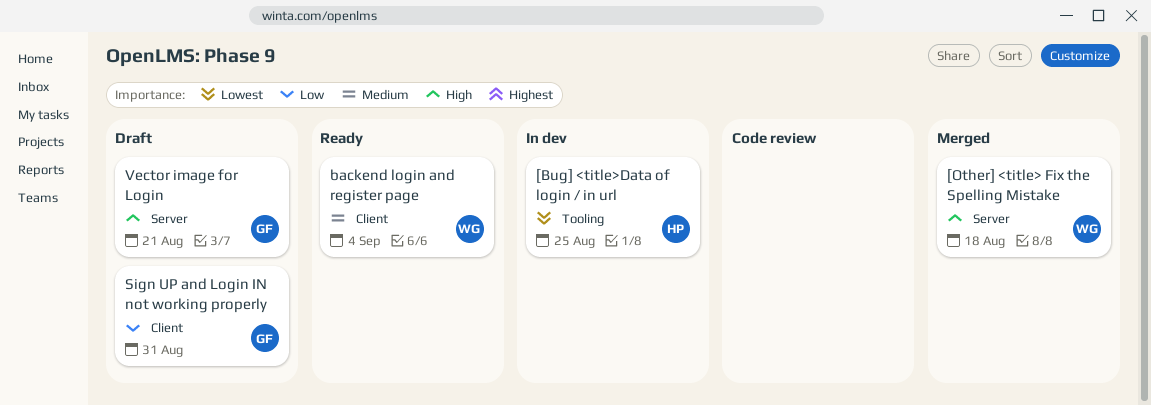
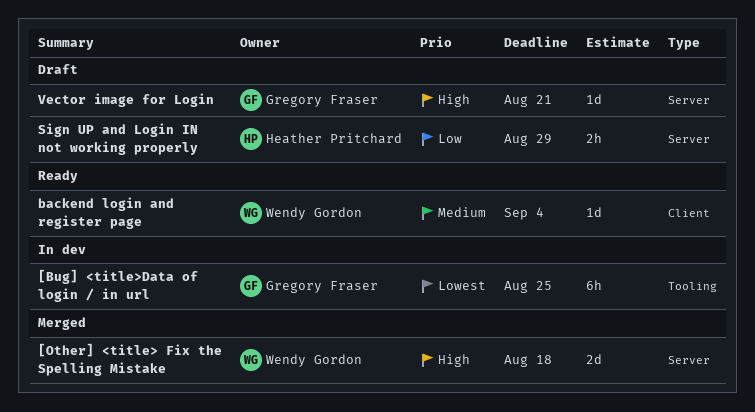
[Bug] <title>Data of login / in url, owner: Heather Pritchard -> Gregory Fraser
Sign UP and Login IN not working properly, owner: Gregory Fraser -> Heather Pritchard
Sign UP and Login IN not working properly, label: Client -> Server
Sign UP and Login IN not working properly, due: Aug 31 -> Aug 29

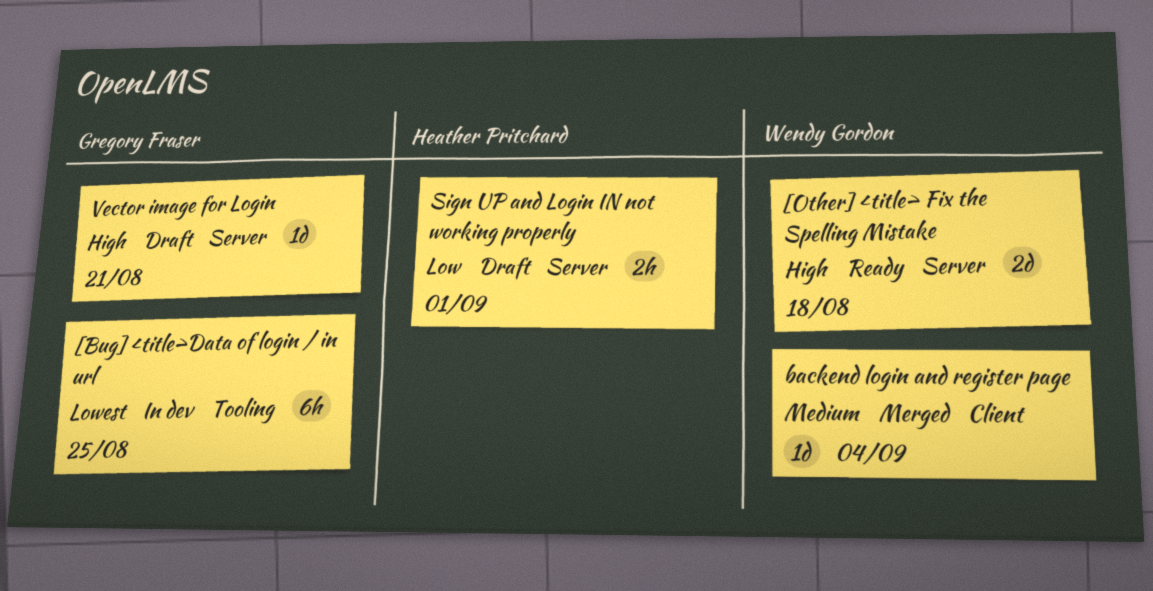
[Other] <title> Fix the Spelling Mistake, status: Merged -> Ready
backend login and register page, status: Ready -> Merged
Sign UP and Login IN not working properly, due: Aug 29 -> Sep 1

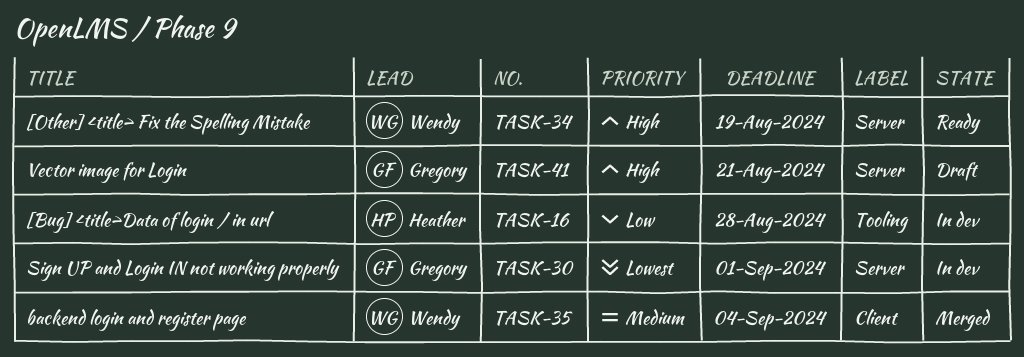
[Bug] <title>Data of login / in url, owner: Gregory Fraser -> Heather Pritchard
[Bug] <title>Data of login / in url, priority: Lowest -> Low
[Bug] <title>Data of login / in url, due: Aug 25 -> Aug 28
[Other] <title> Fix the Spelling Mistake, due: Aug 18 -> Aug 19
Sign UP and Login IN not working properly, status: Draft -> In dev
Sign UP and Login IN not working properly, owner: Heather Pritchard -> Gregory Fraser
Sign UP and Login IN not working properly, priority: Low -> Lowest

